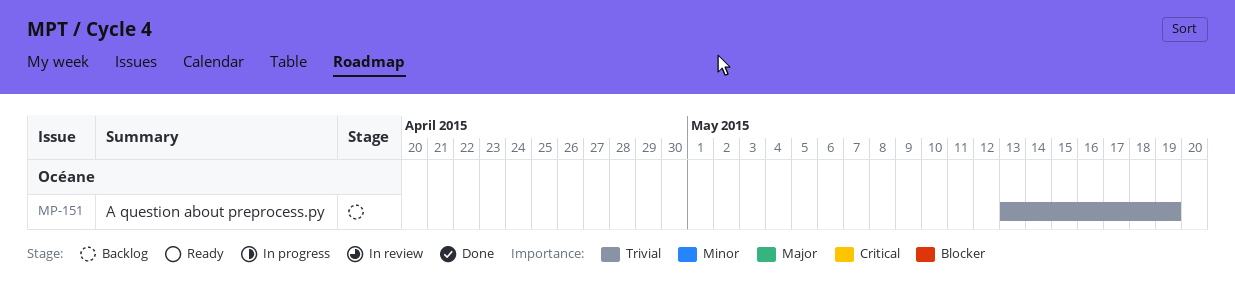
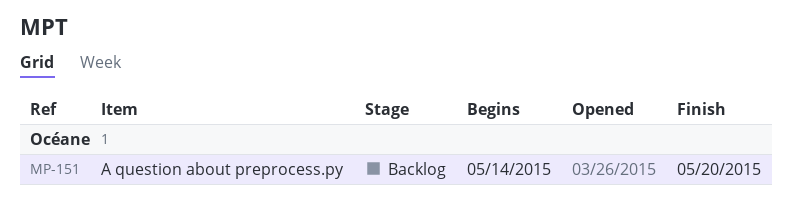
MP-151, start: May 13 -> May 14
MP-151, due: May 19 -> May 20

